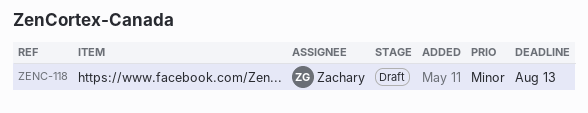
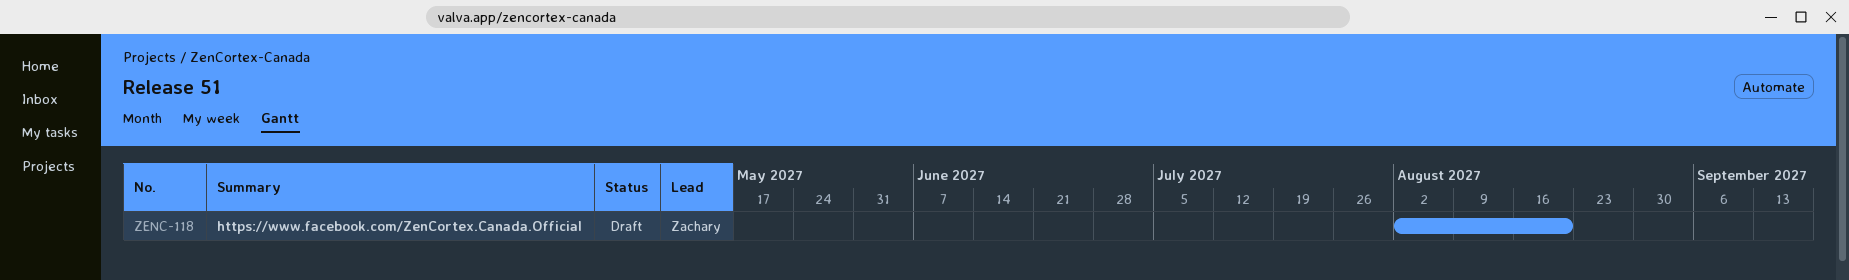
ZENC-118, due: Aug 13 -> Aug 20

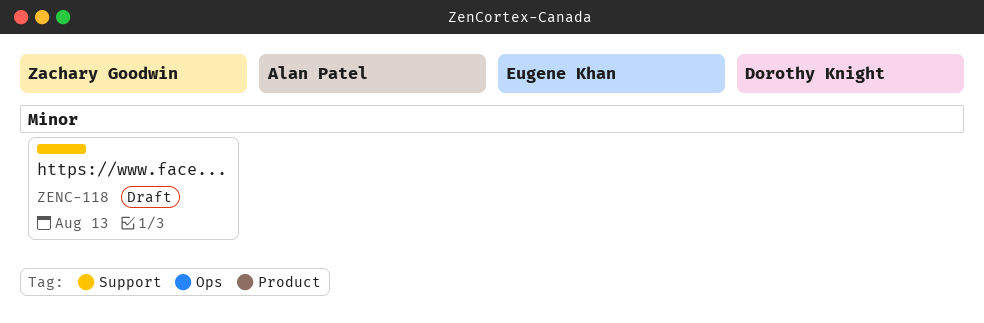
ZENC-118, due: Aug 20 -> Aug 13

